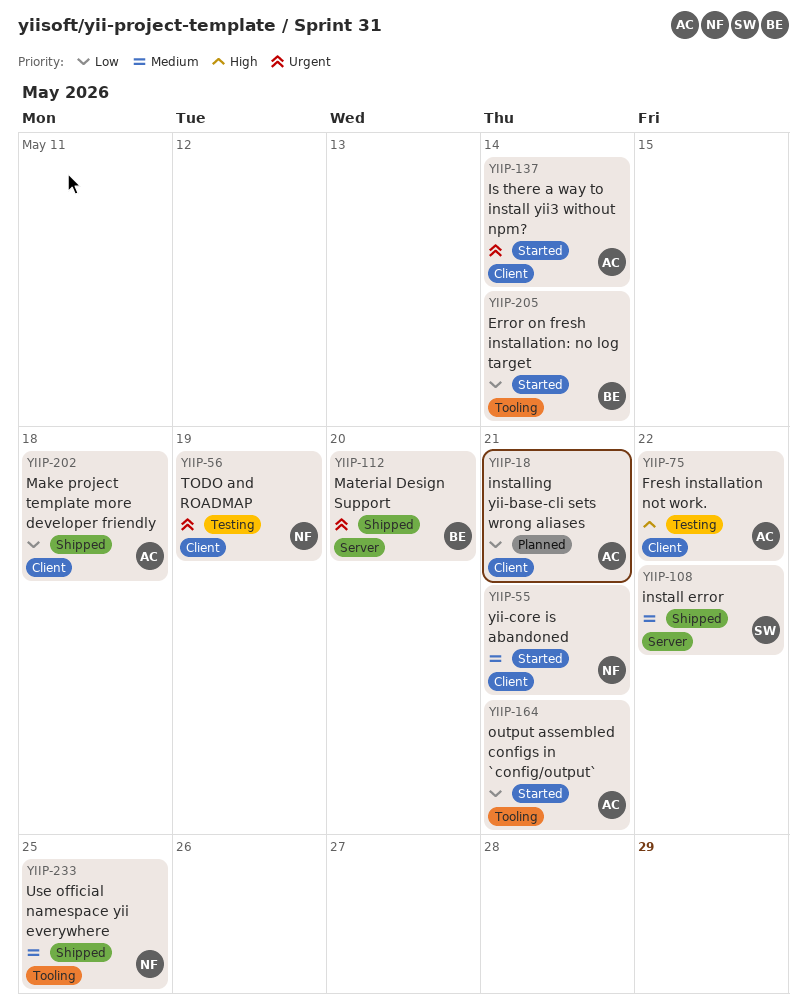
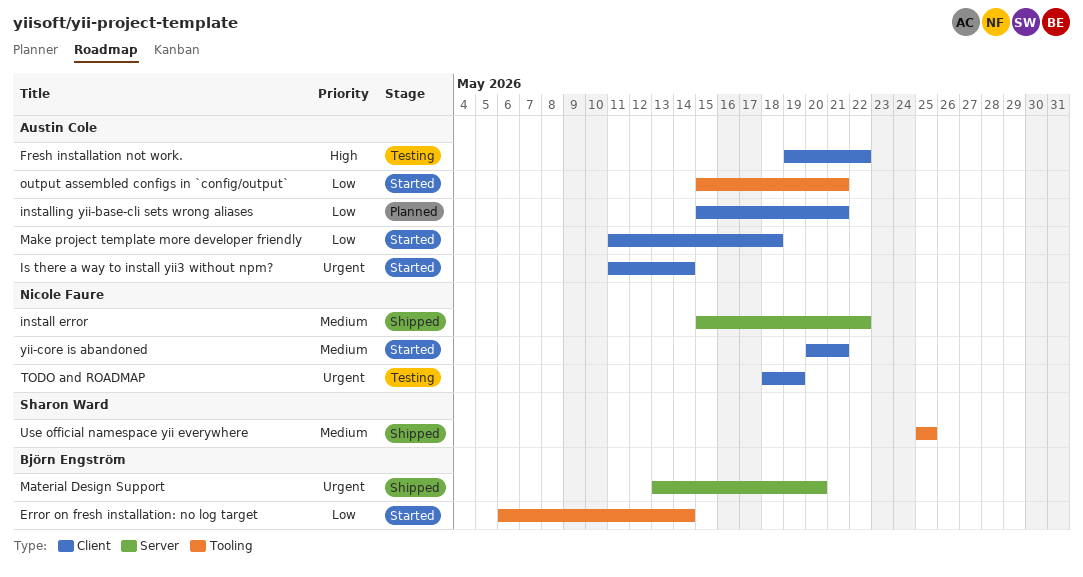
install error, owner: Sharon Ward -> Nicole Faure
Make project template more developer friendly, status: Shipped -> Started
Use official namespace yii everywhere, owner: Nicole Faure -> Sharon Ward

